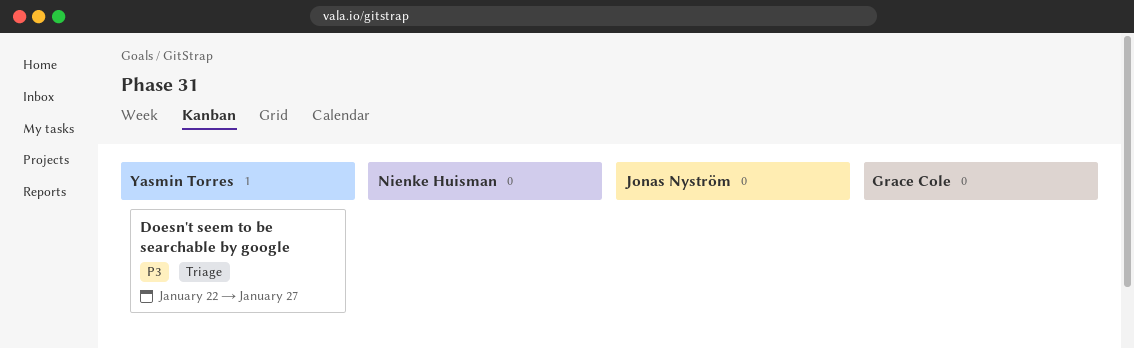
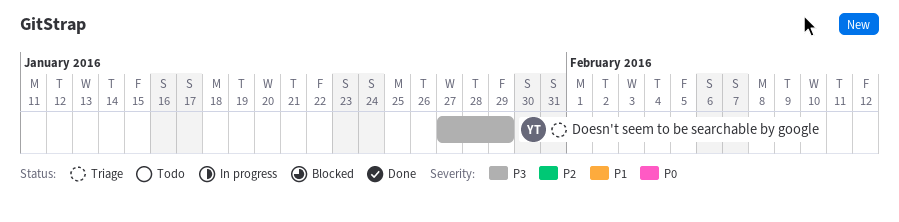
Doesn't seem to be searchable by google, start: Jan 22 -> Jan 27
Doesn't seem to be searchable by google, due: Jan 27 -> Jan 29

